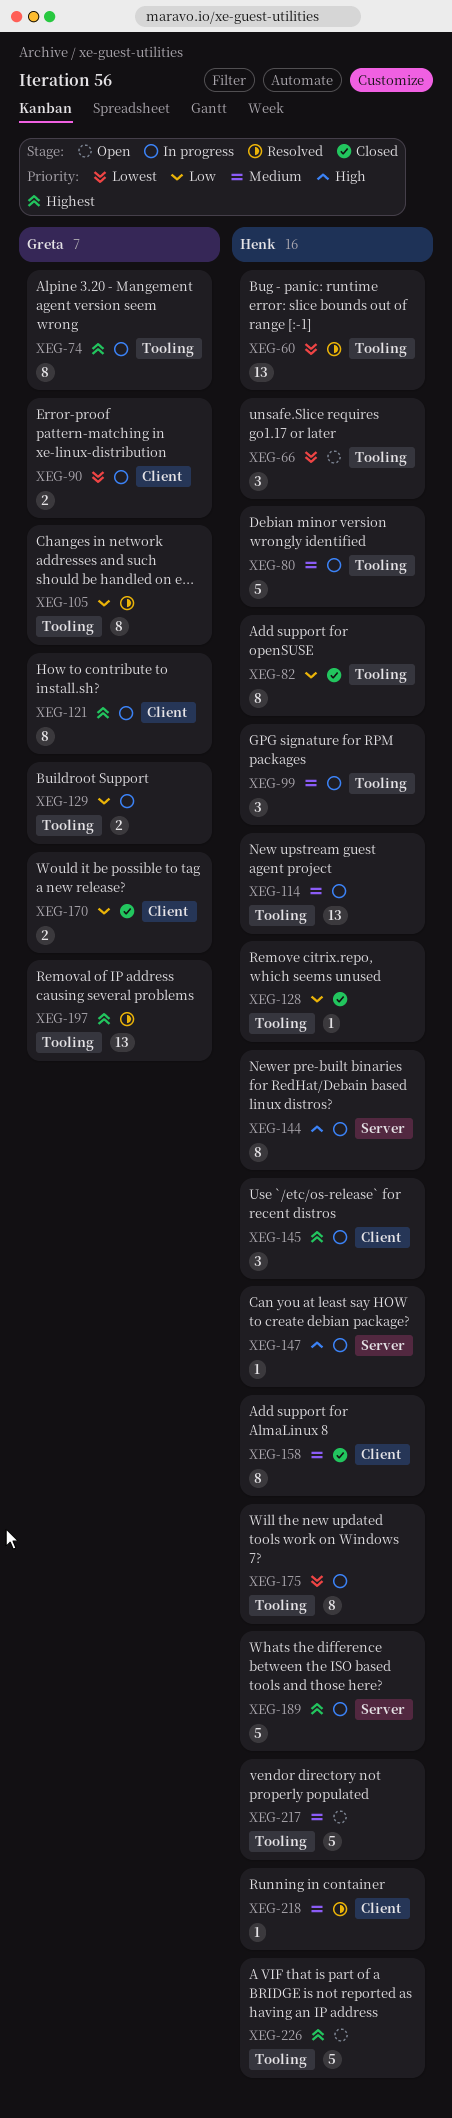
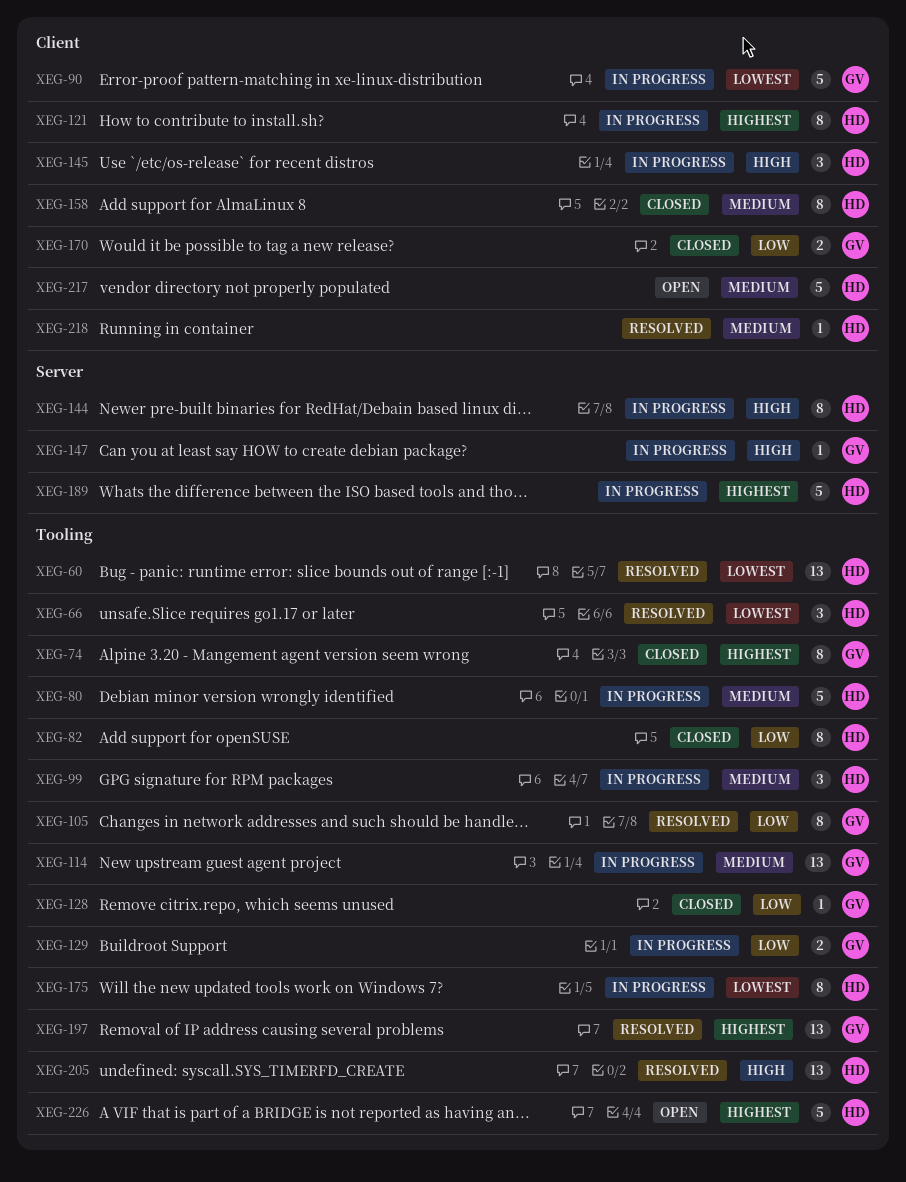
XEG-66, status: Open -> Resolved
XEG-74, status: In progress -> Closed
XEG-90, estimate: 2 -> 5
XEG-114, owner: Henk -> Greta
XEG-121, owner: Greta -> Henk
XEG-128, owner: Henk -> Greta
XEG-145, priority: Highest -> High
XEG-147, owner: Henk -> Greta
XEG-205: none -> present
XEG-217, label: Tooling -> Client

